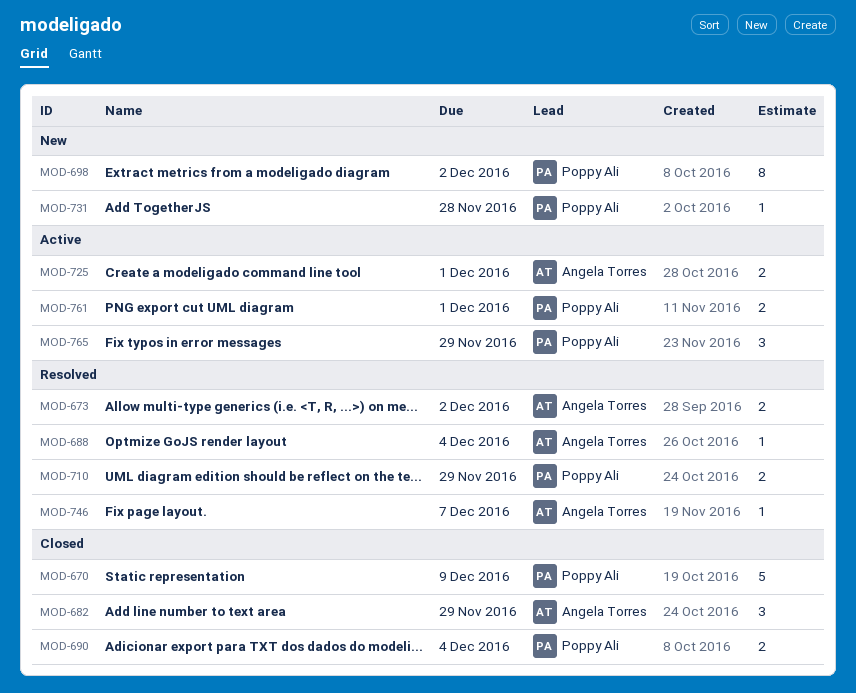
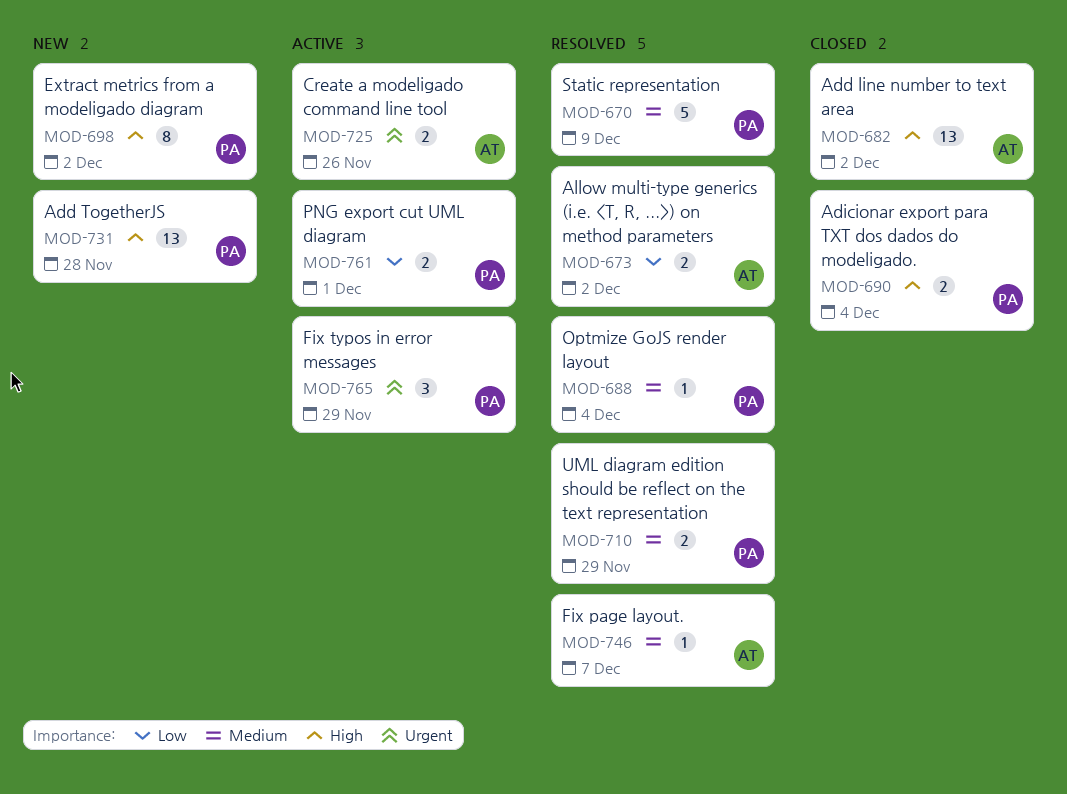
MOD-670, status: Closed -> Resolved
MOD-682, estimate: 3 -> 13
MOD-682, due: Nov 29 -> Dec 2
MOD-688, owner: Angela Torres -> Poppy Ali
MOD-725, due: Dec 1 -> Nov 26
MOD-731, estimate: 1 -> 13

